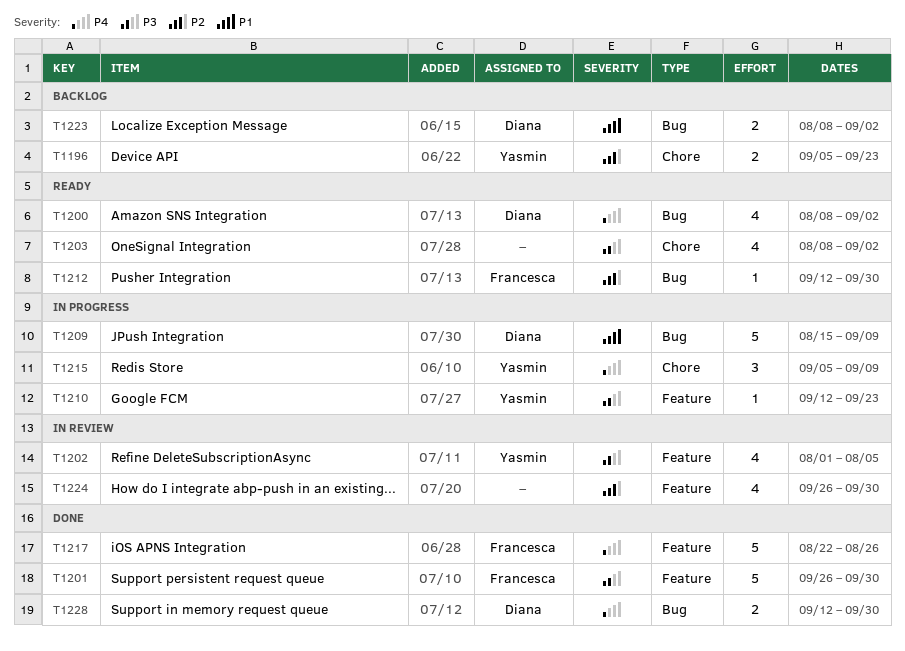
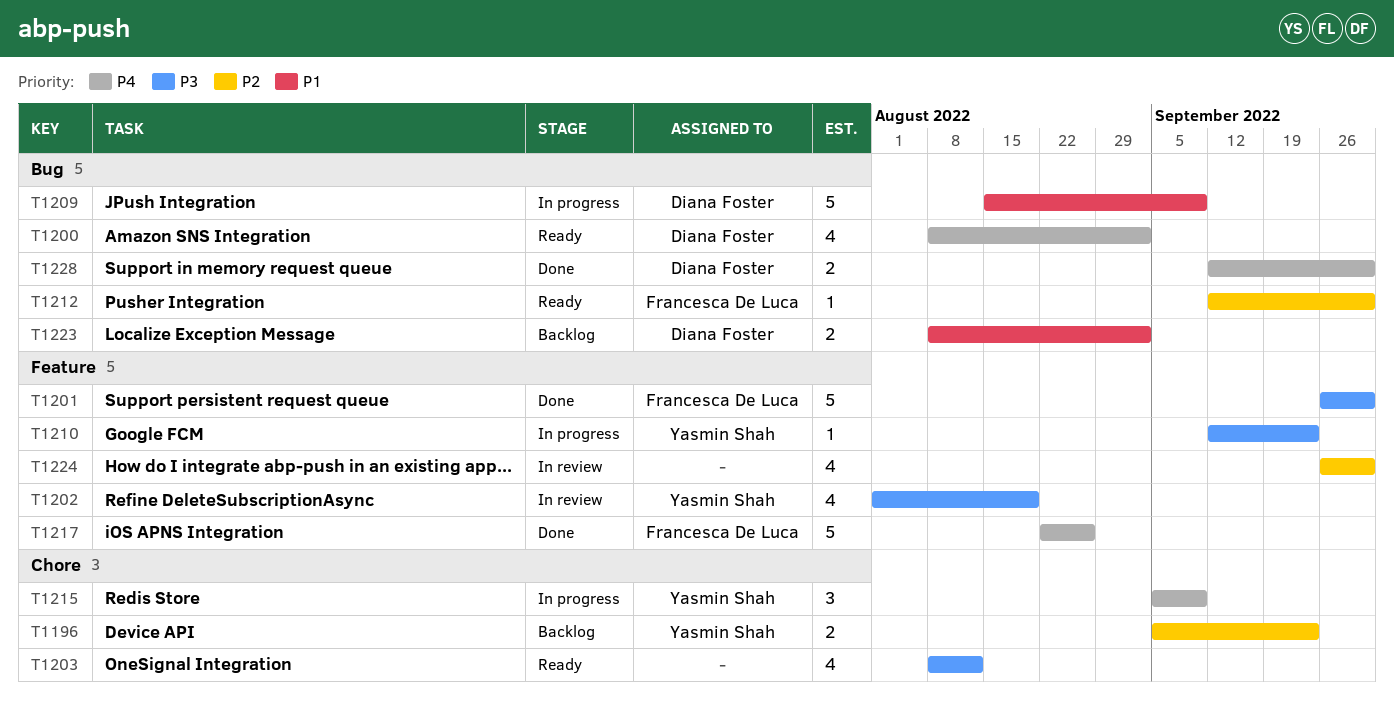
T1202, due: Aug 5 -> Aug 19
T1203, due: Sep 2 -> Aug 12

